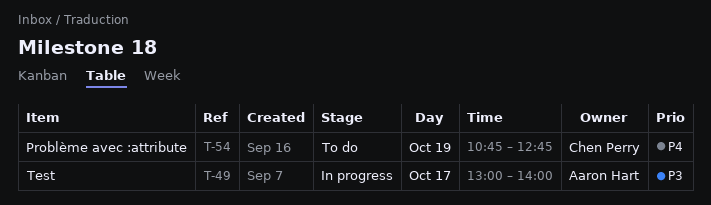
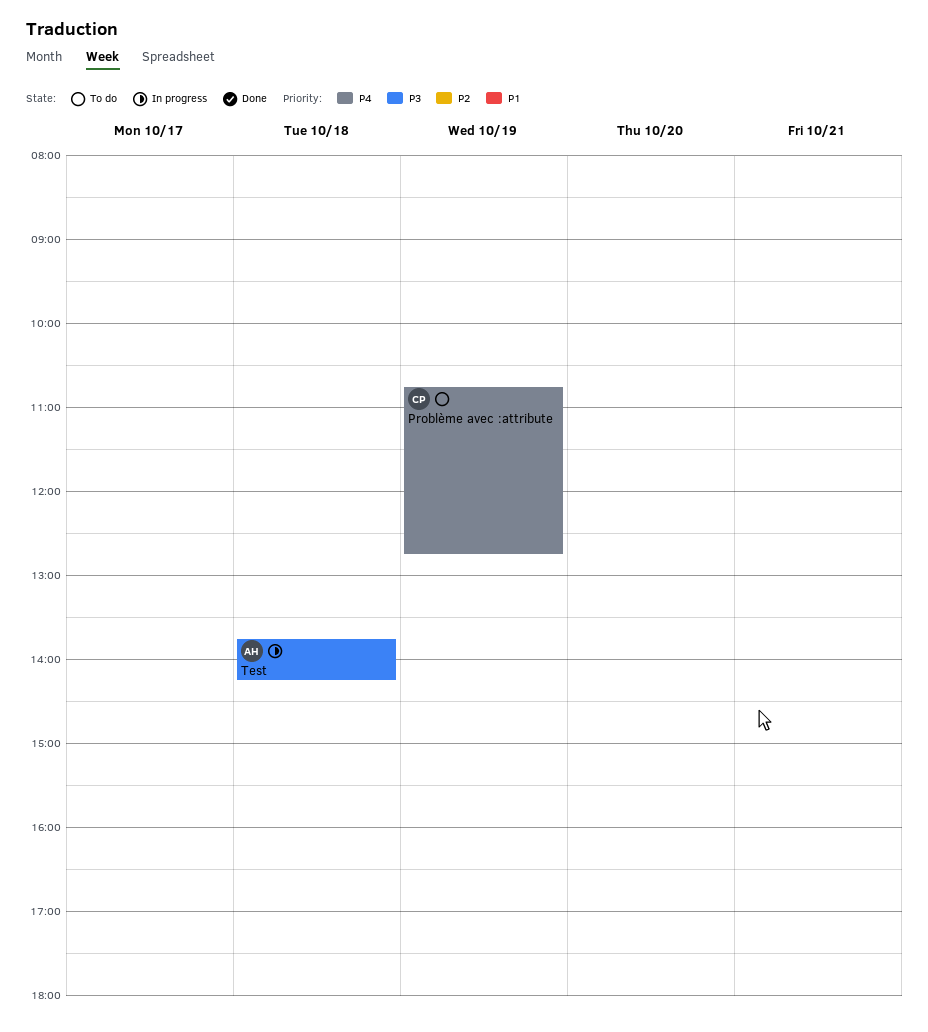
Test, day: Oct 17 -> Oct 18
Test, begins: 13:00 -> 13:45
Test, ends: 14:00 -> 14:15

